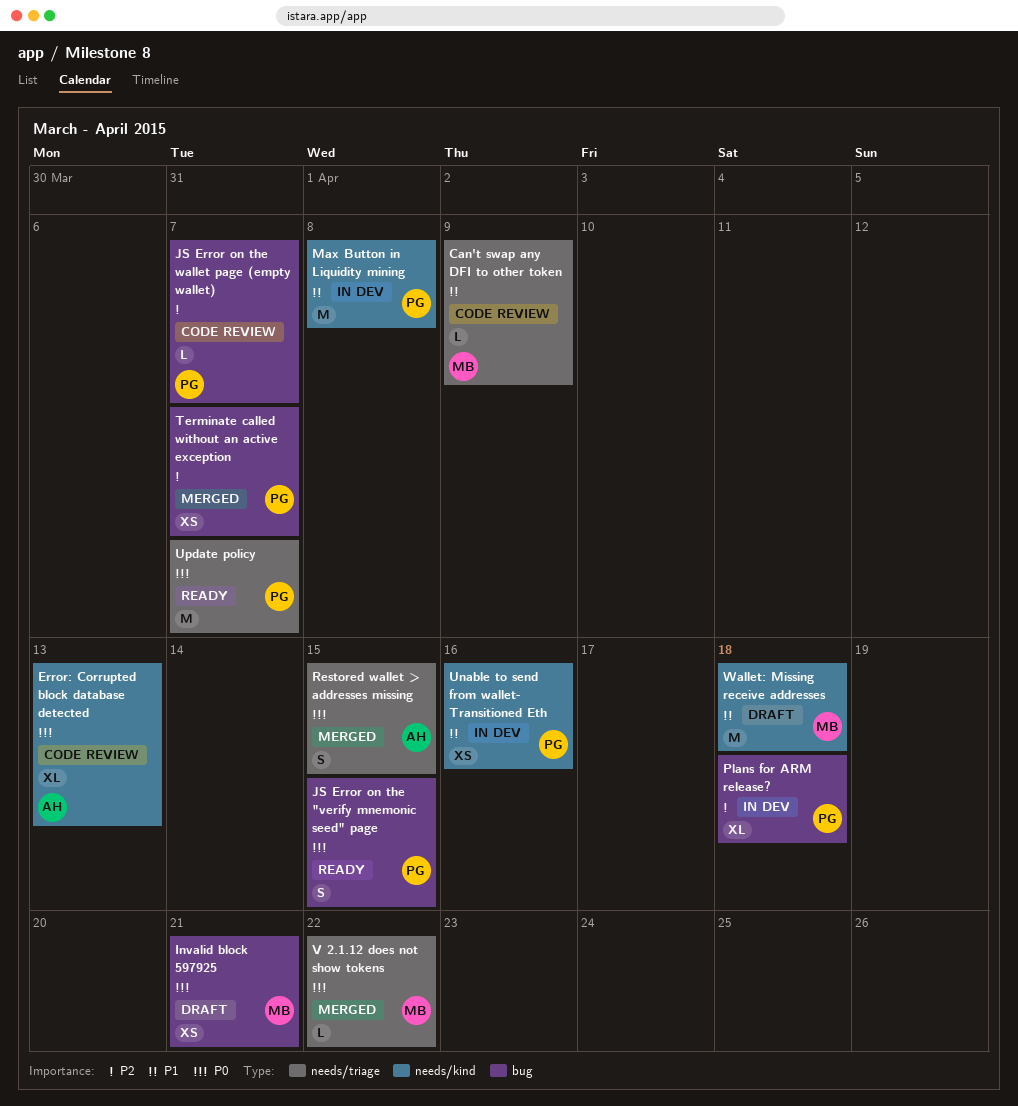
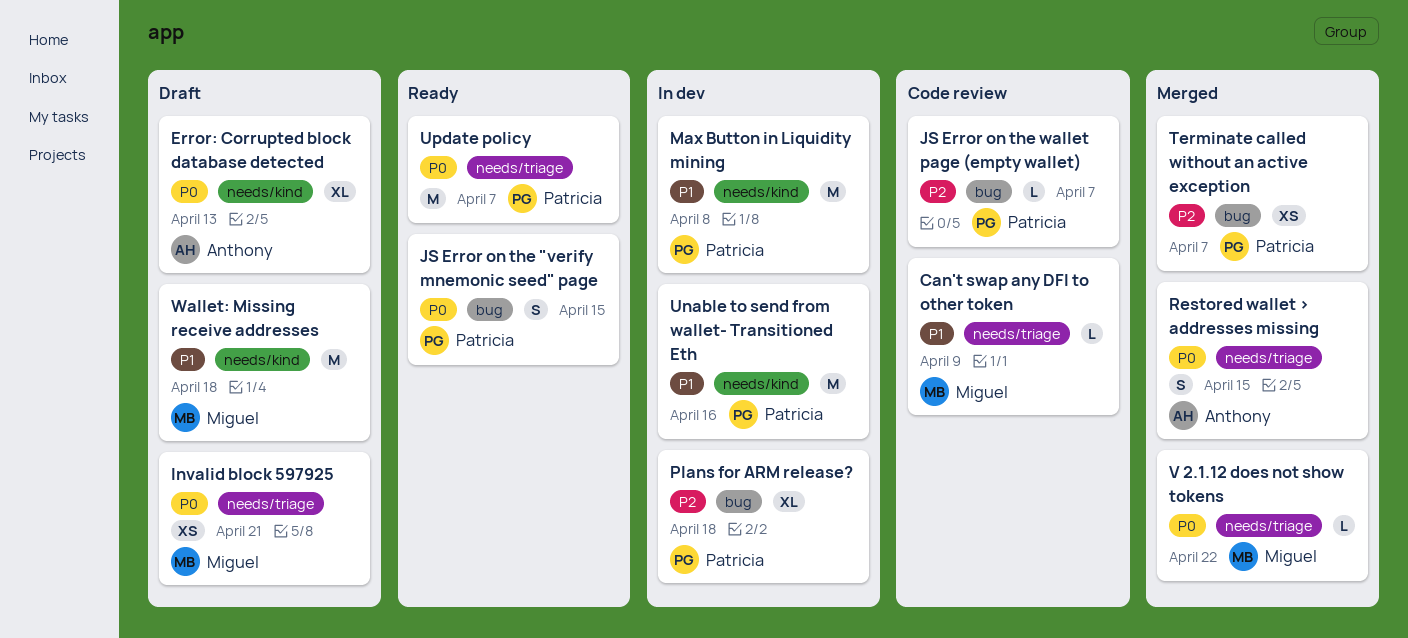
Error: Corrupted block database detected, status: Code review -> Draft
Invalid block 597925, label: bug -> needs/triage
Unable to send from wallet- Transitioned Eth, estimate: XS -> M

